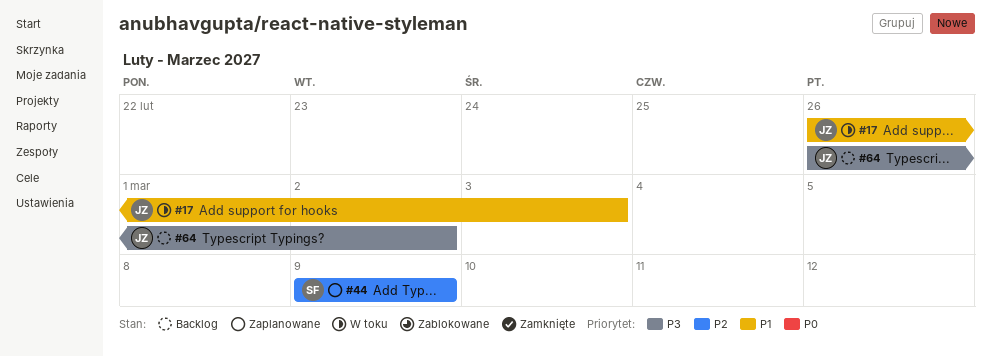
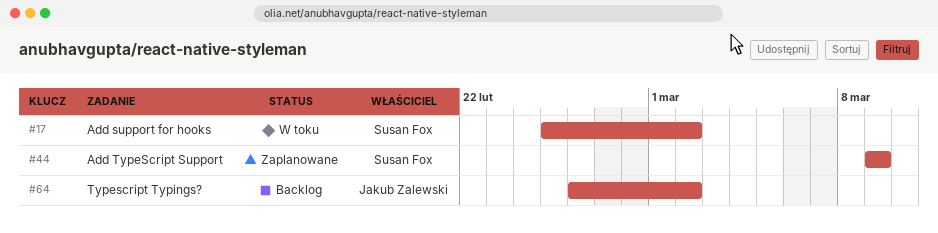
#17, owner: Jakub Zalewski -> Susan Fox
#17, start: Feb 26 -> Feb 25
#17, due: Mar 3 -> Mar 2

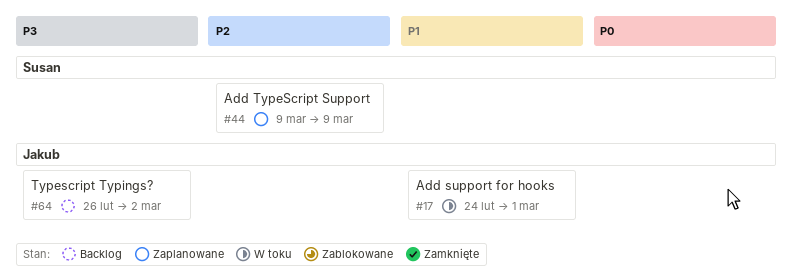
#17, owner: Susan Fox -> Jakub Zalewski
#17, start: Feb 25 -> Feb 24
#17, due: Mar 2 -> Mar 1

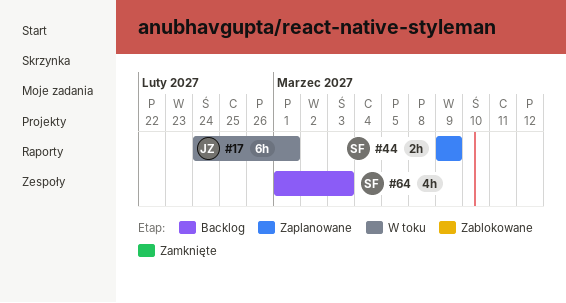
#64, owner: Jakub -> Susan
#64, start: Feb 26 -> Mar 1
#64, due: Mar 2 -> Mar 3

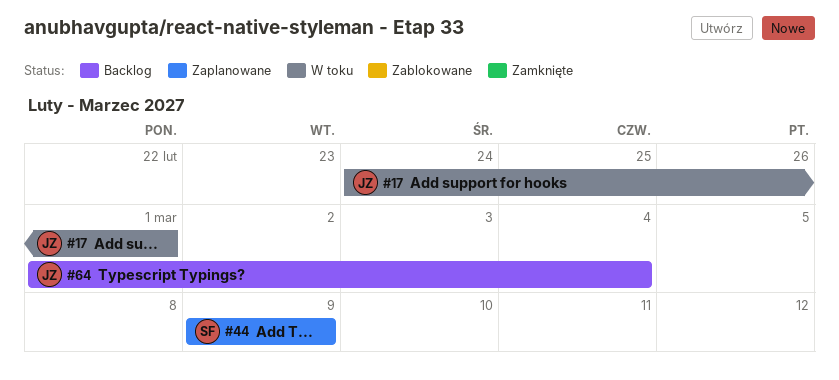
#64, owner: SF -> JZ
#64, due: Mar 3 -> Mar 4

